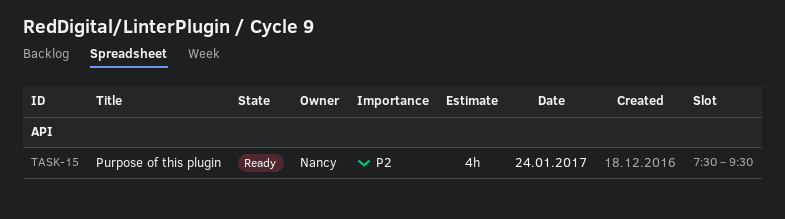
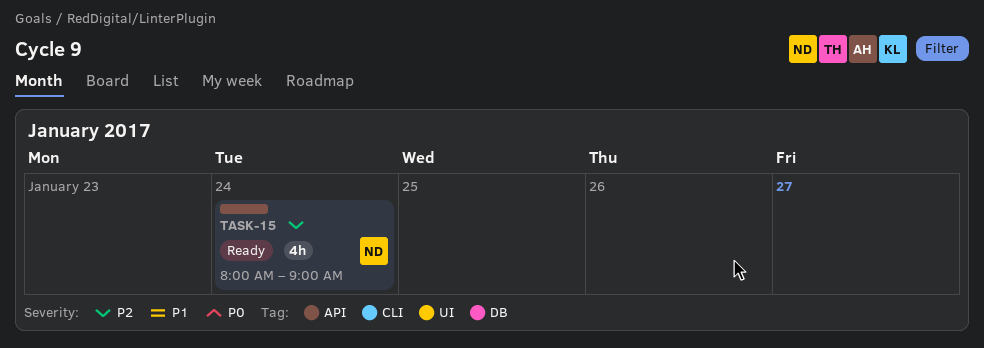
TASK-15, begins: 07:30 -> 08:00
TASK-15, ends: 09:30 -> 09:00

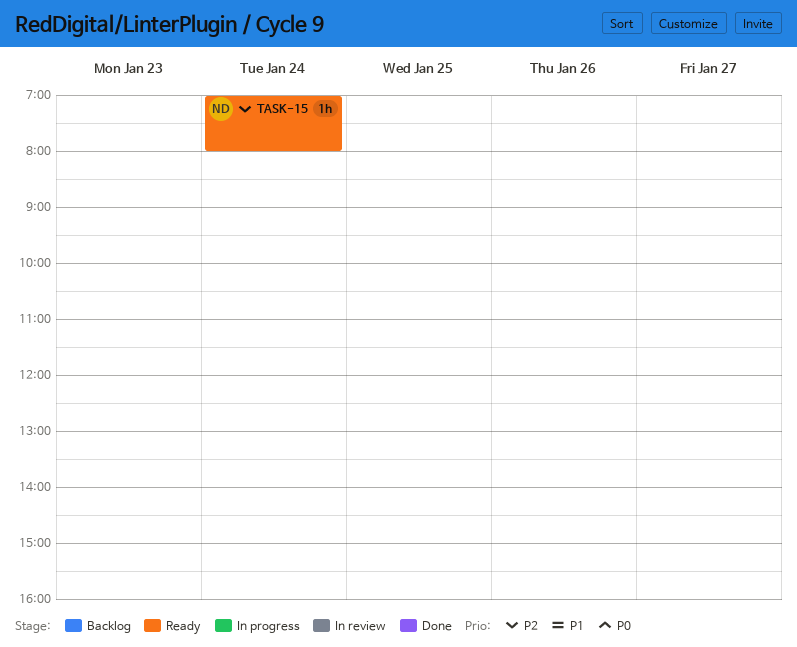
TASK-15, estimate: 4h -> 1h
TASK-15, begins: 08:00 -> 07:00
TASK-15, ends: 09:00 -> 08:00

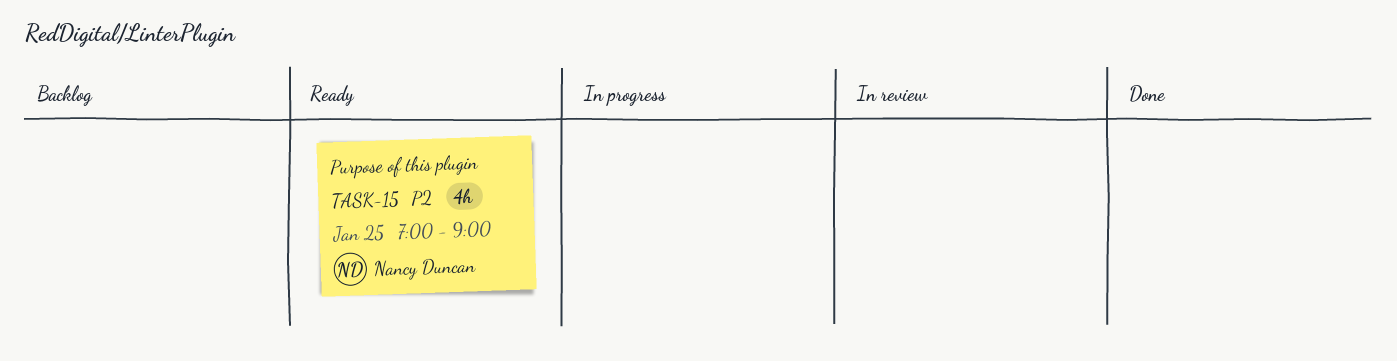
TASK-15, estimate: 1h -> 4h
TASK-15, day: Jan 24 -> Jan 25
TASK-15, ends: 08:00 -> 09:00

